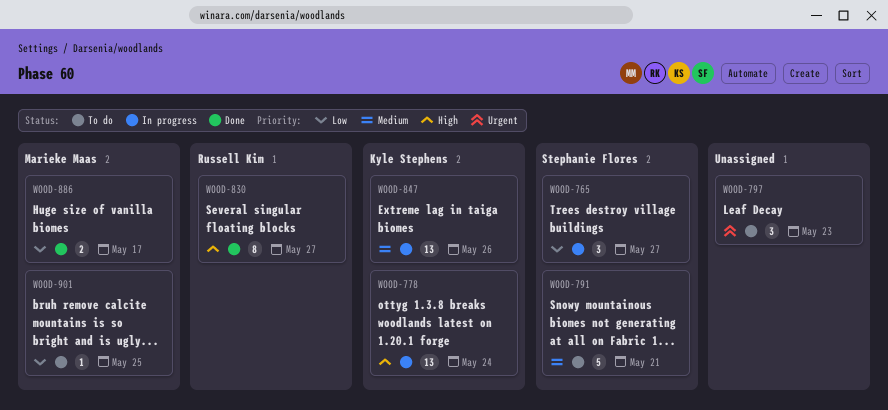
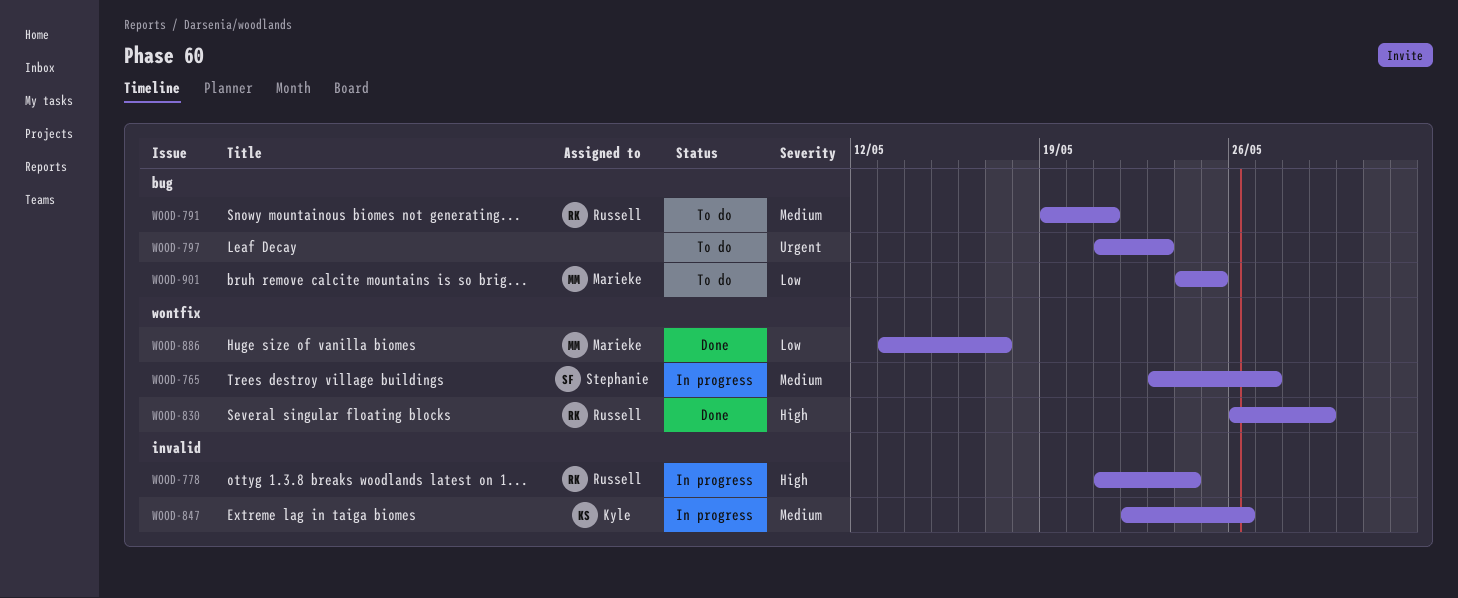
WOOD-765, priority: Low -> Medium
WOOD-778, owner: Kyle Stephens -> Russell Kim
WOOD-791, owner: Stephanie Flores -> Russell Kim
WOOD-830, due: May 27 -> May 29

